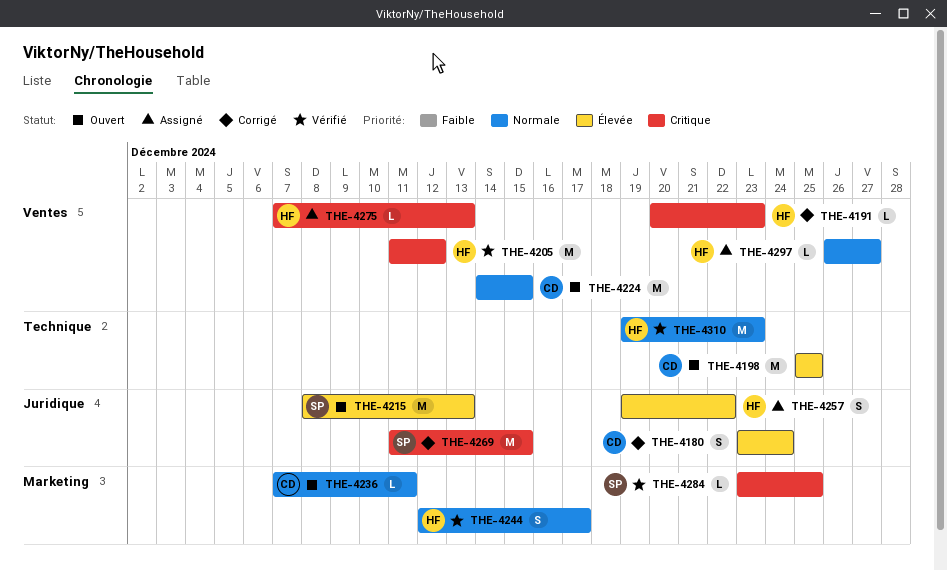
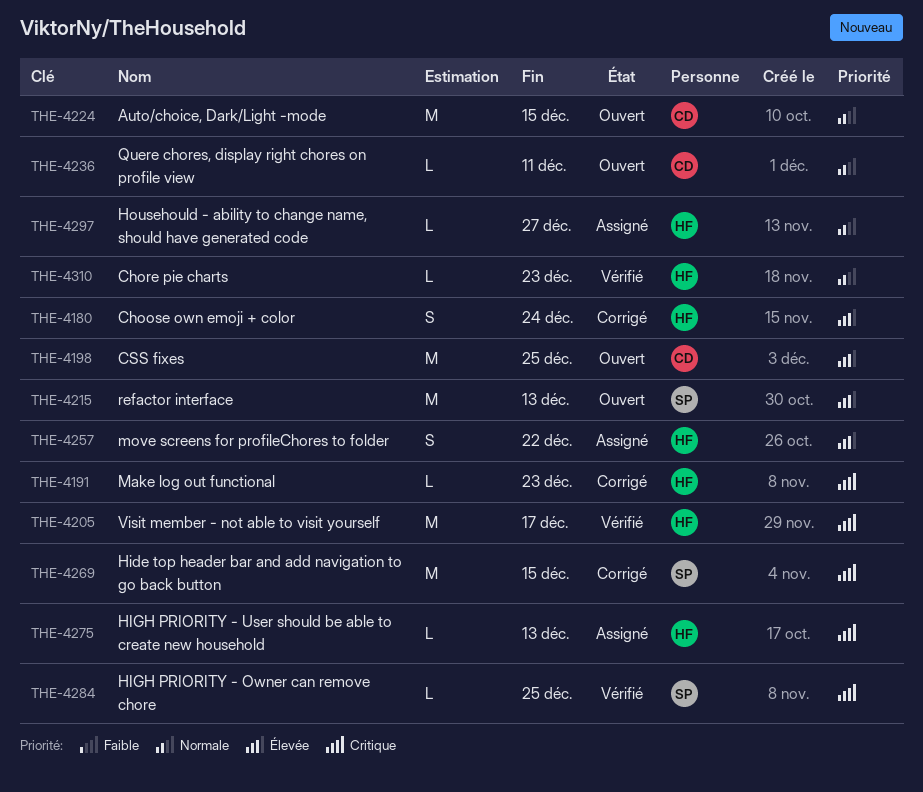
THE-4180, owner: CD -> HF
THE-4205, due: Dec 12 -> Dec 17
THE-4244: present -> none
THE-4310, estimate: M -> L

